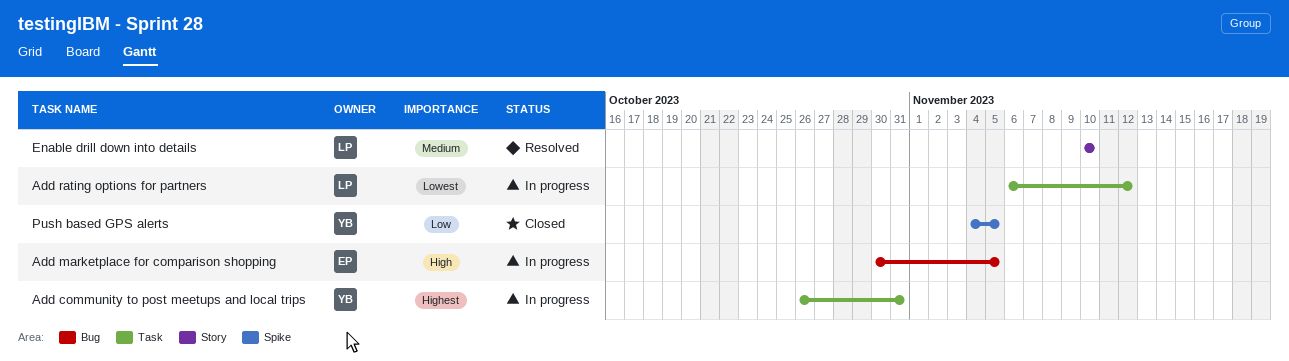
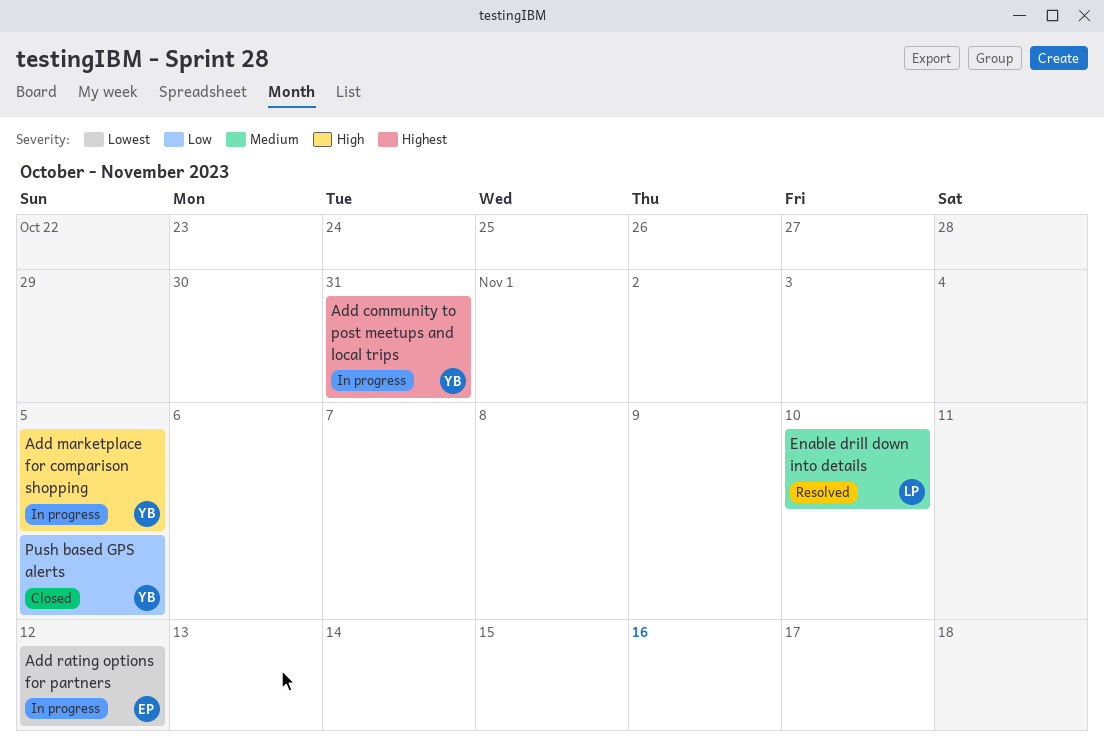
Add marketplace for comparison shopping, owner: EP -> YB
Add rating options for partners, owner: LP -> EP

